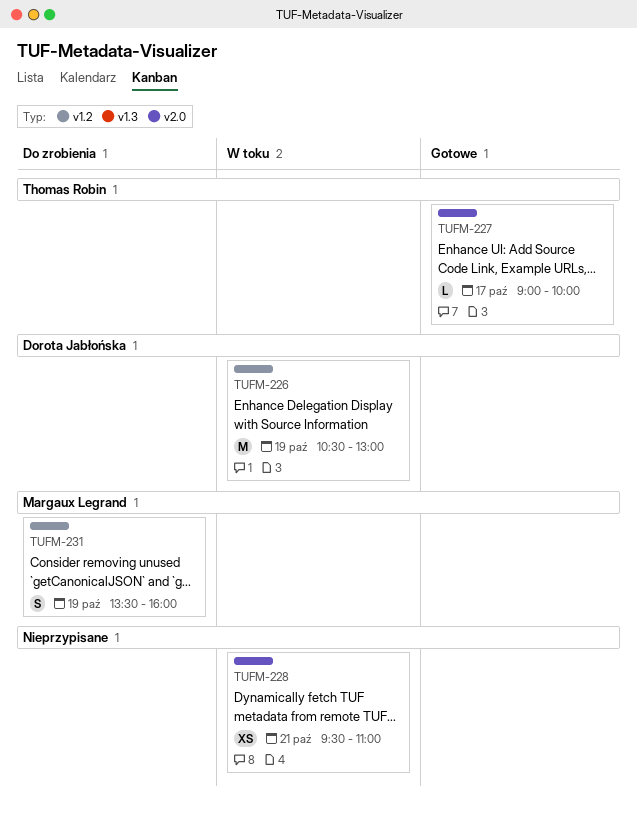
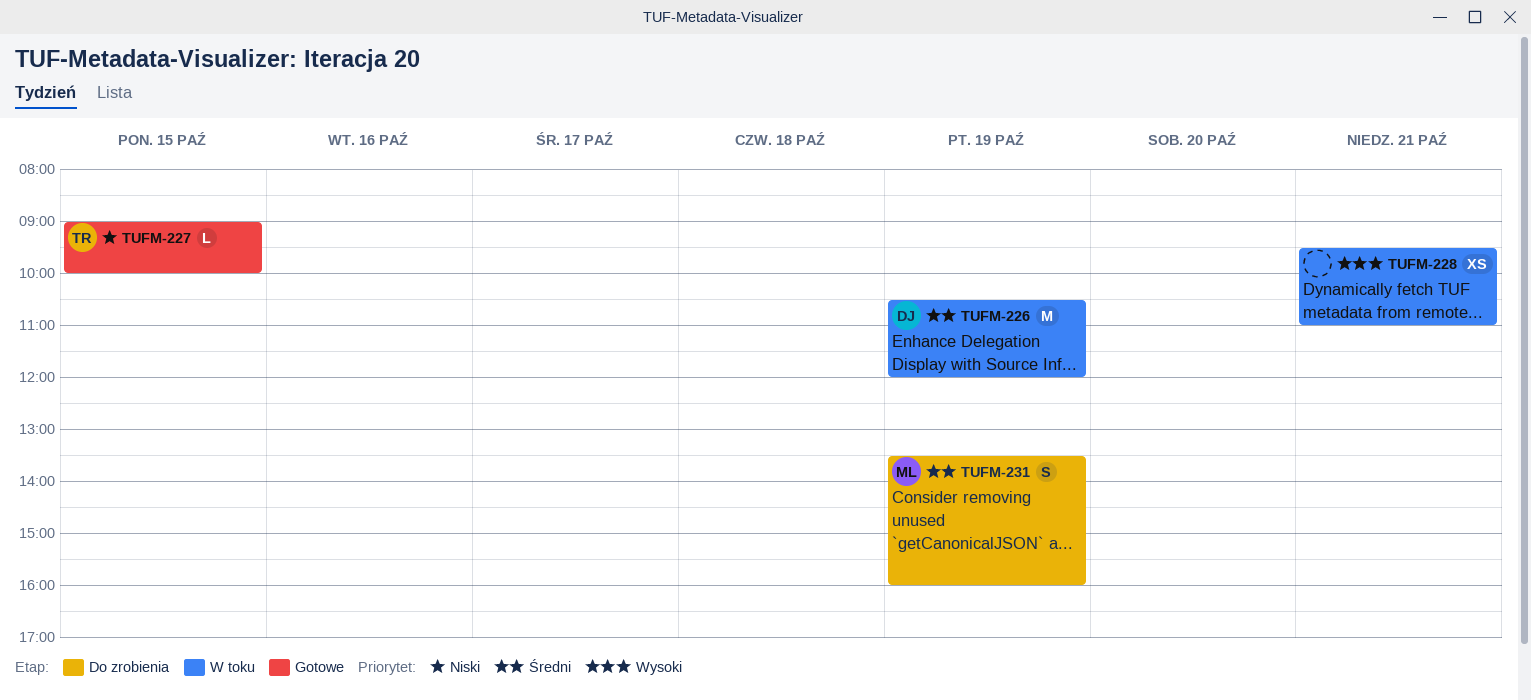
TUFM-226, ends: 13:00 -> 12:00
TUFM-227, day: Oct 17 -> Oct 15

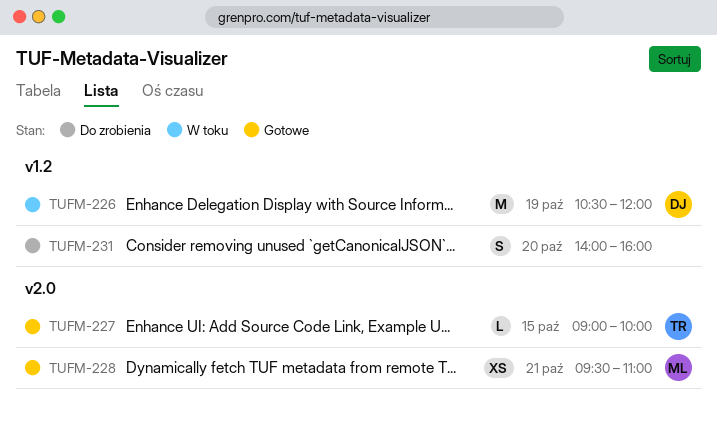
TUFM-228, status: W toku -> Gotowe
TUFM-228, owner: none -> ML
TUFM-231, owner: ML -> none
TUFM-231, day: Oct 19 -> Oct 20
TUFM-231, begins: 13:30 -> 14:00

